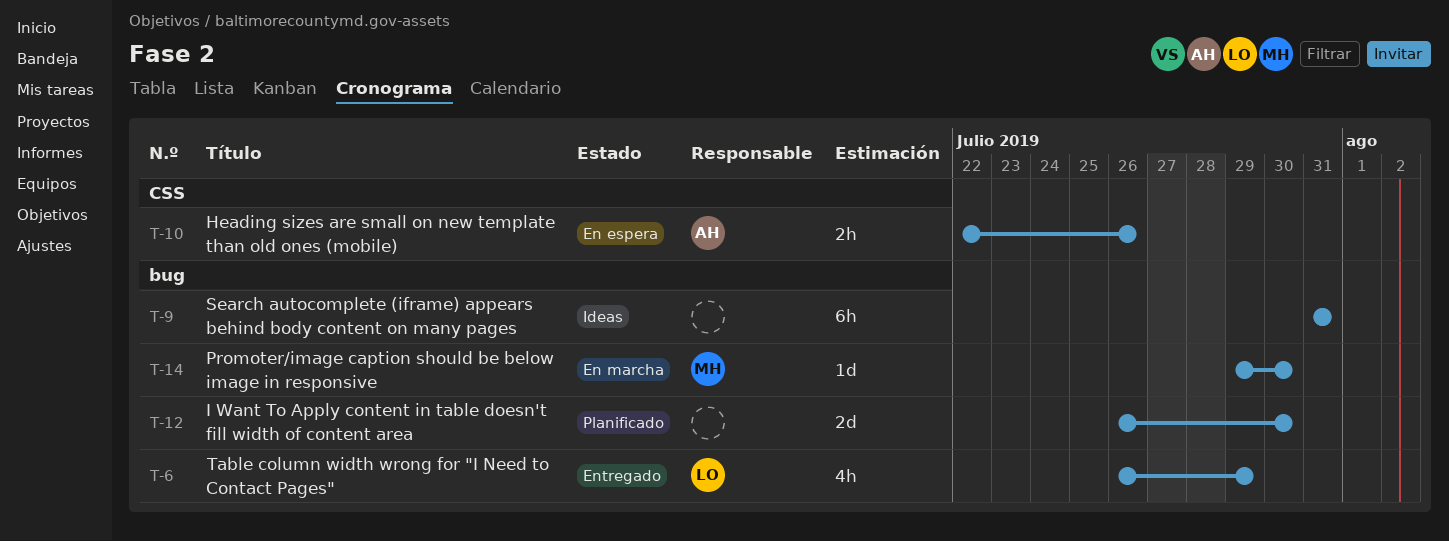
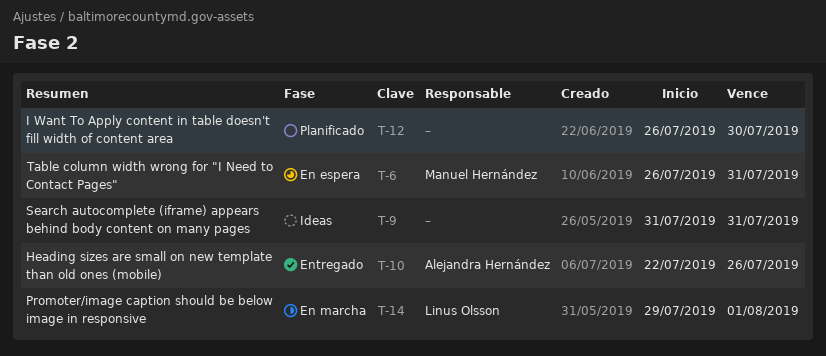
T-6, status: Entregado -> En espera
T-6, owner: Linus Olsson -> Manuel Hernández
T-6, due: Jul 29 -> Jul 31
T-10, status: En espera -> Entregado
T-14, owner: Manuel Hernández -> Linus Olsson
T-14, due: Jul 30 -> Aug 1

